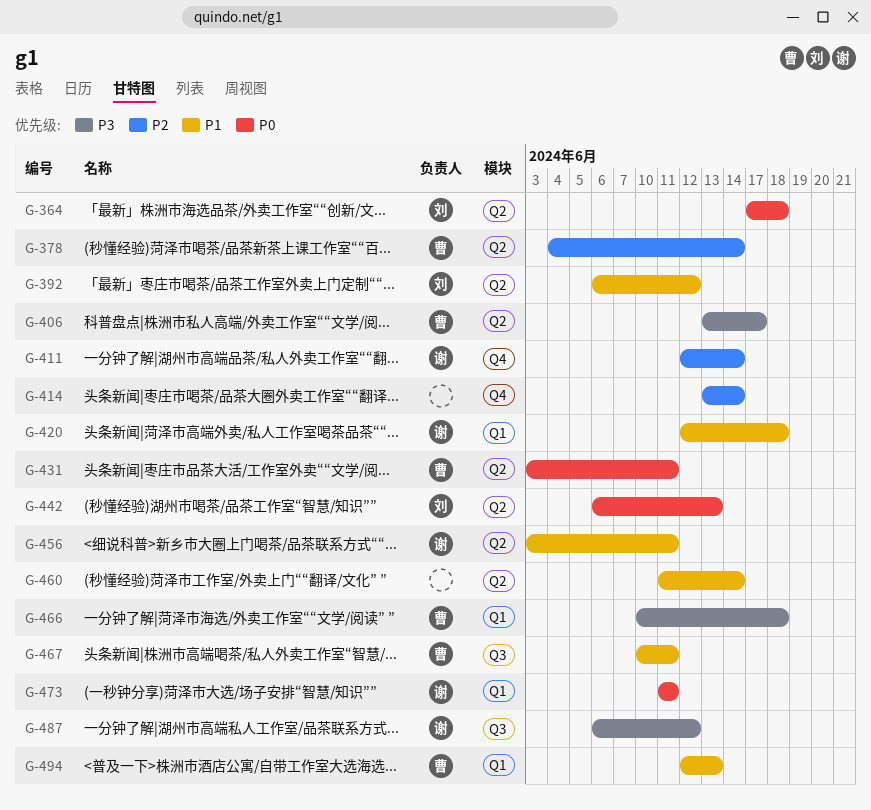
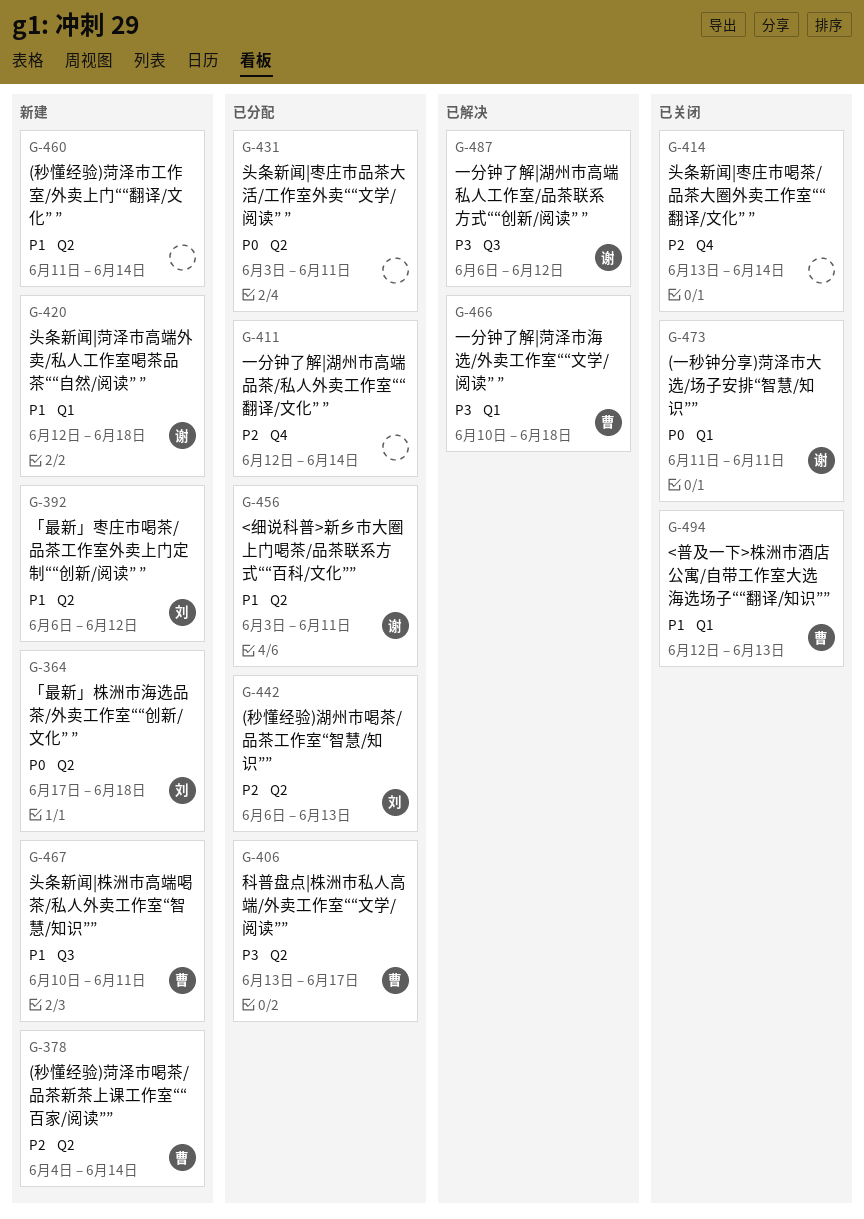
G-411, owner: 谢 -> none
G-431, owner: 曹 -> none
G-442, priority: P0 -> P2

